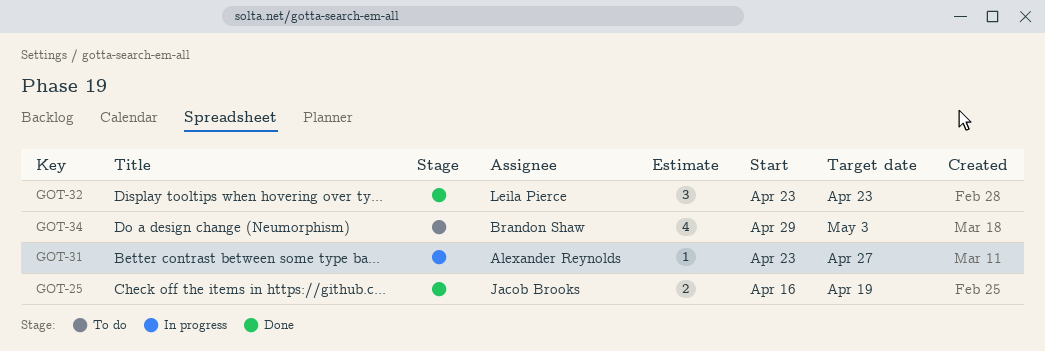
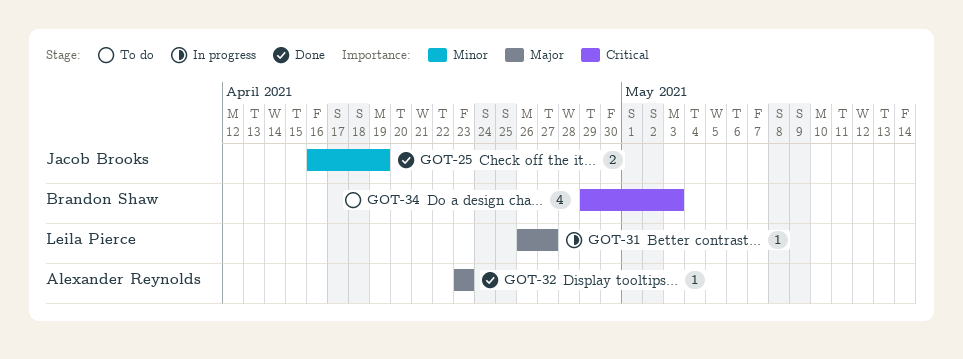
GOT-31, owner: Alexander Reynolds -> Leila Pierce
GOT-31, start: Apr 23 -> Apr 26
GOT-32, owner: Leila Pierce -> Alexander Reynolds
GOT-32, estimate: 3 -> 1

